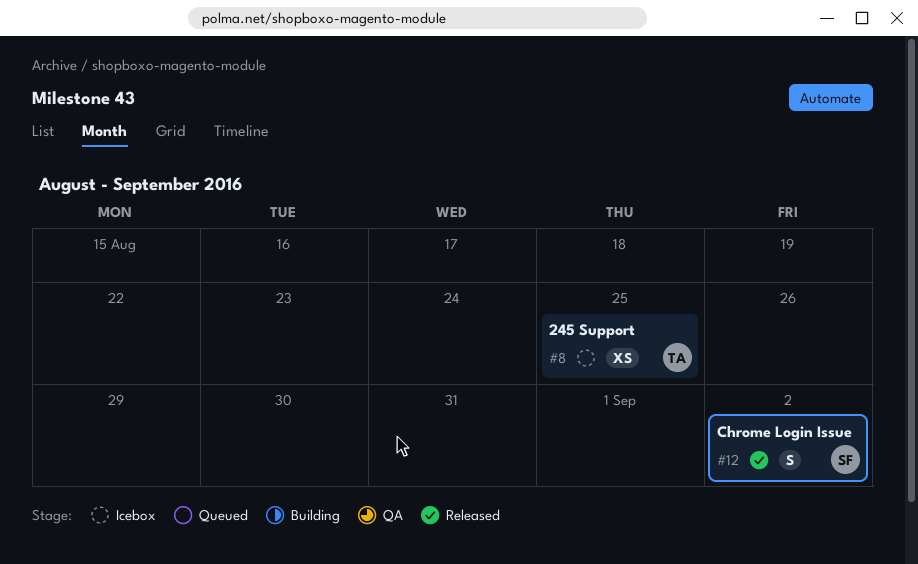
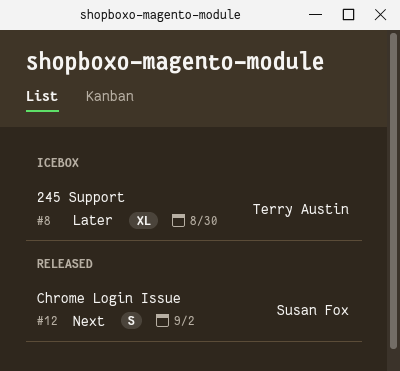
#8, estimate: XS -> XL
#8, due: Aug 25 -> Aug 30

